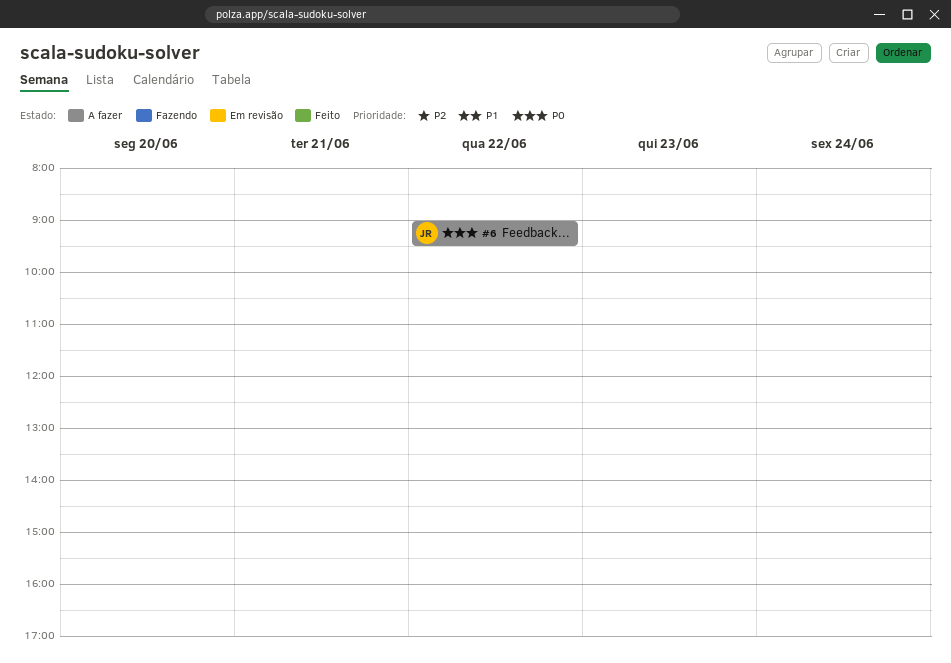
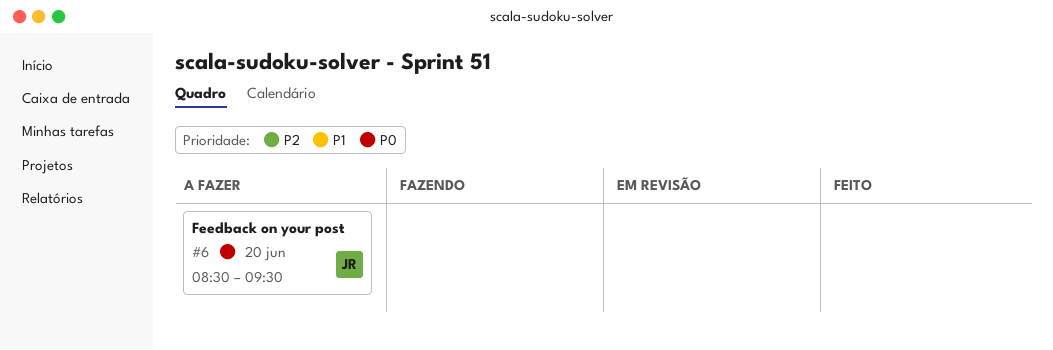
#6, day: Jun 22 -> Jun 20
#6, begins: 09:00 -> 08:30

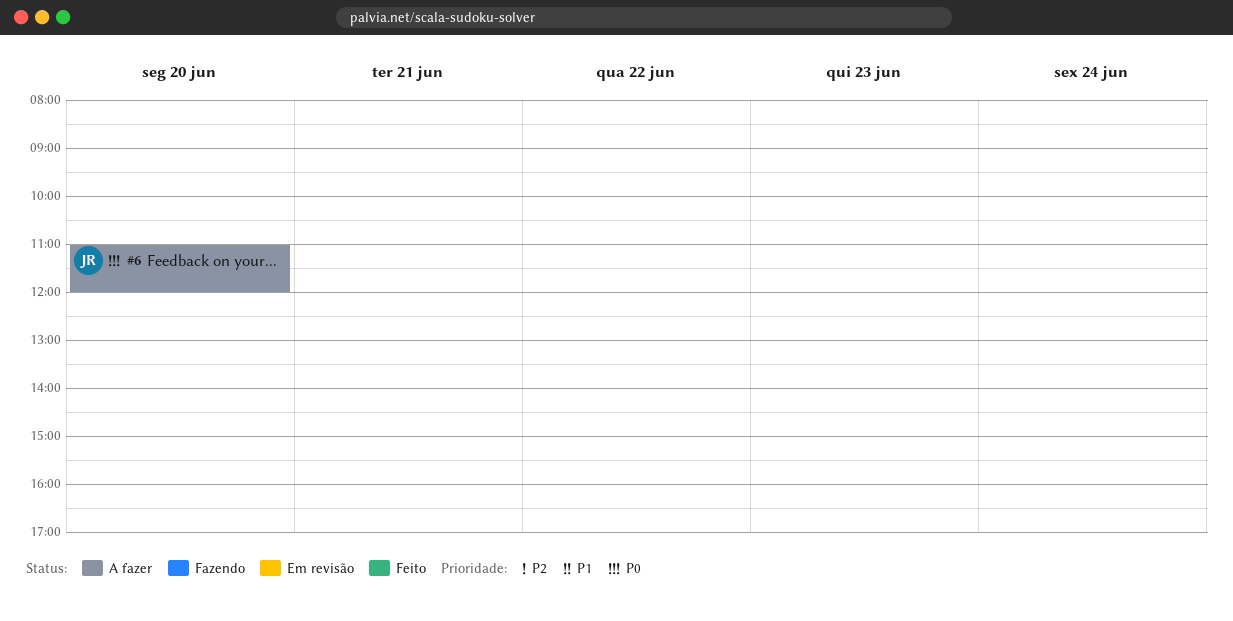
#6, begins: 08:30 -> 11:00
#6, ends: 09:30 -> 12:00

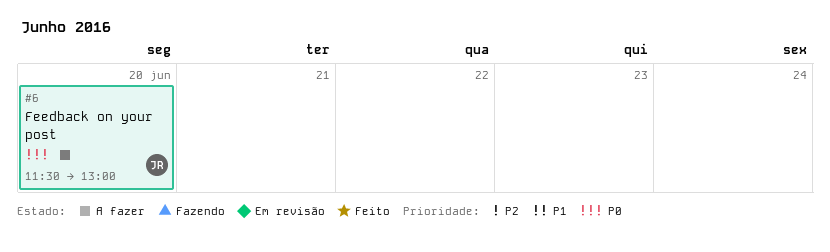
#6, begins: 11:00 -> 11:30
#6, ends: 12:00 -> 13:00

